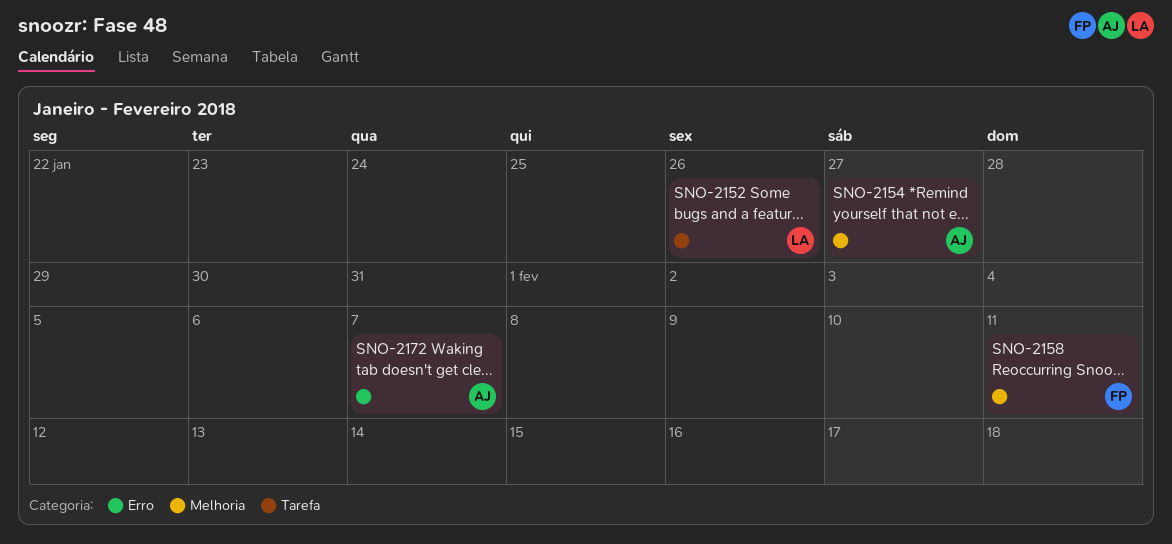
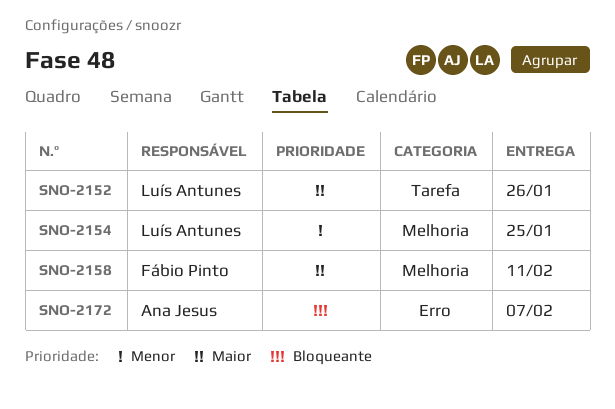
SNO-2154, owner: Ana Jesus -> Luís Antunes
SNO-2154, due: Jan 27 -> Jan 25

